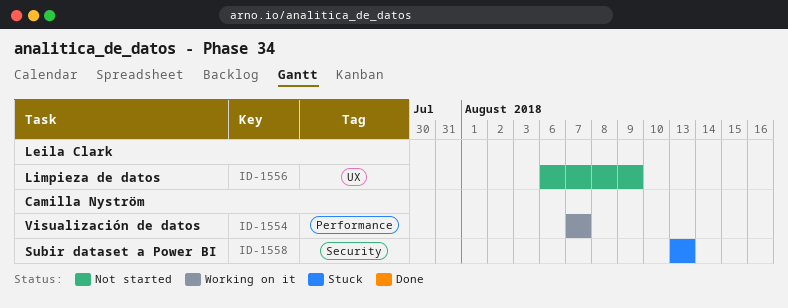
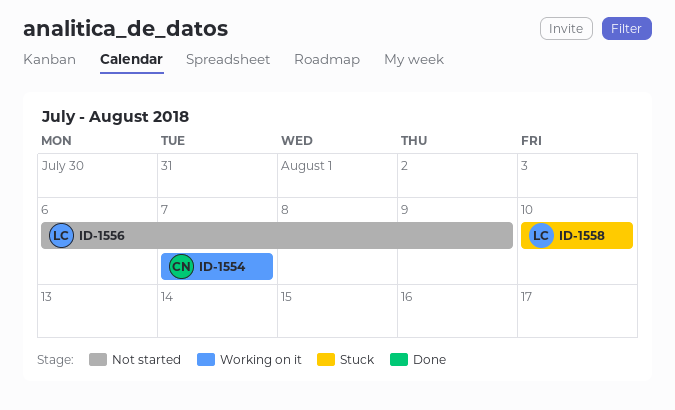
ID-1558, owner: Camilla Nyström -> Leila Clark
ID-1558, start: Aug 13 -> Aug 10
ID-1558, due: Aug 13 -> Aug 10

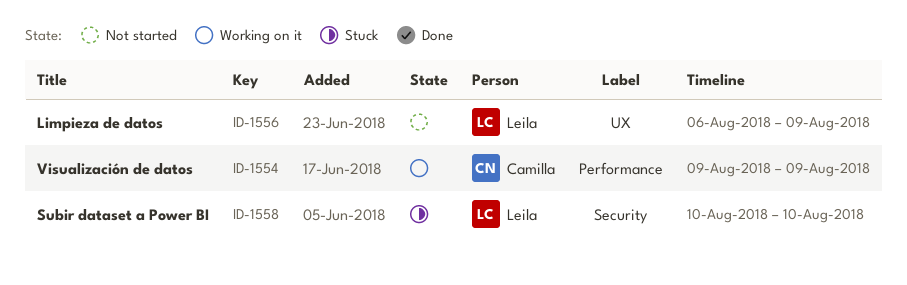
ID-1554, start: Aug 7 -> Aug 9
ID-1554, due: Aug 7 -> Aug 9

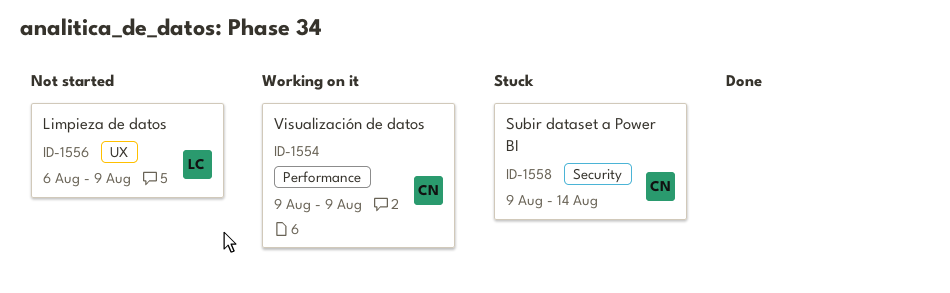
ID-1558, owner: Leila -> Camilla
ID-1558, start: Aug 10 -> Aug 9
ID-1558, due: Aug 10 -> Aug 14

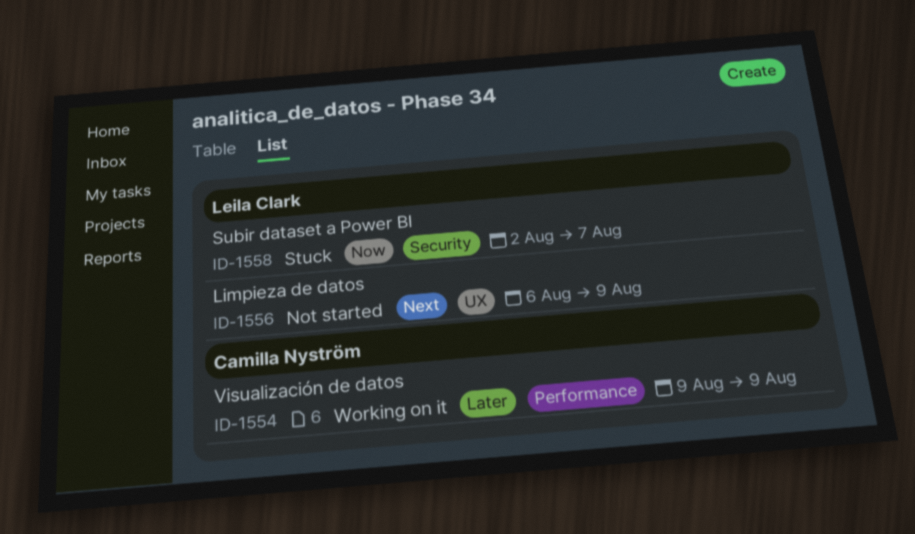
ID-1558, owner: Camilla Nyström -> Leila Clark
ID-1558, start: Aug 9 -> Aug 2
ID-1558, due: Aug 14 -> Aug 7

